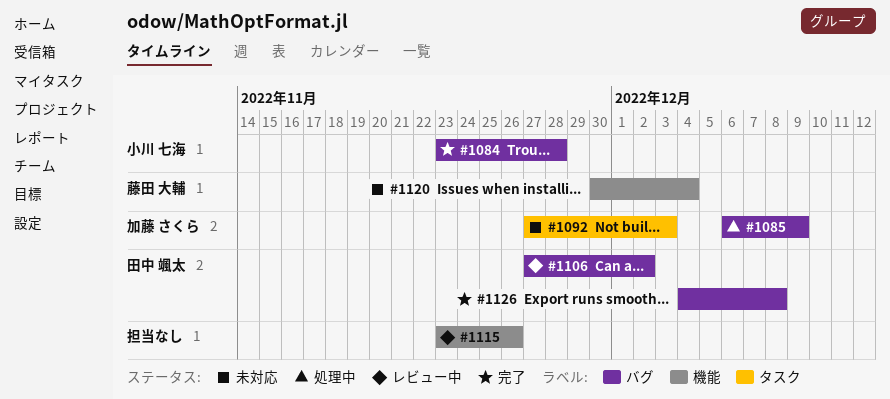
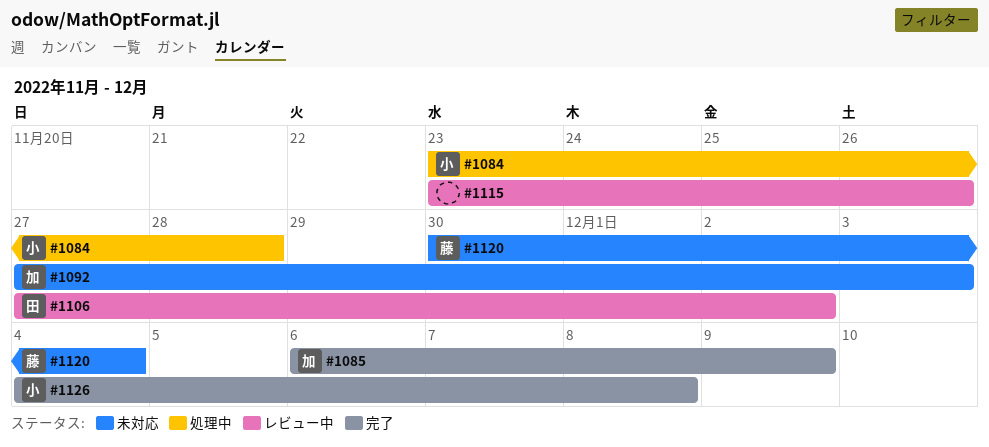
#1084, status: 完了 -> 処理中
#1085, status: 処理中 -> 完了
#1126, owner: 田中 颯太 -> 小川 七海

